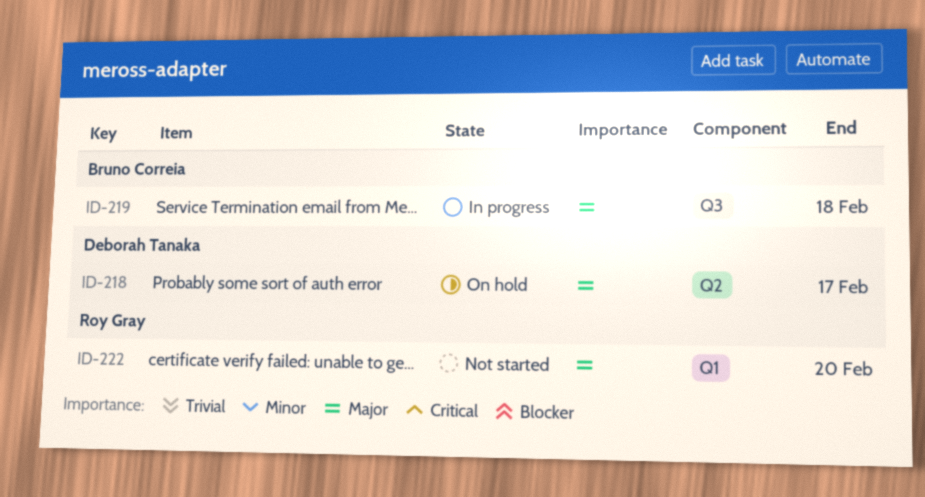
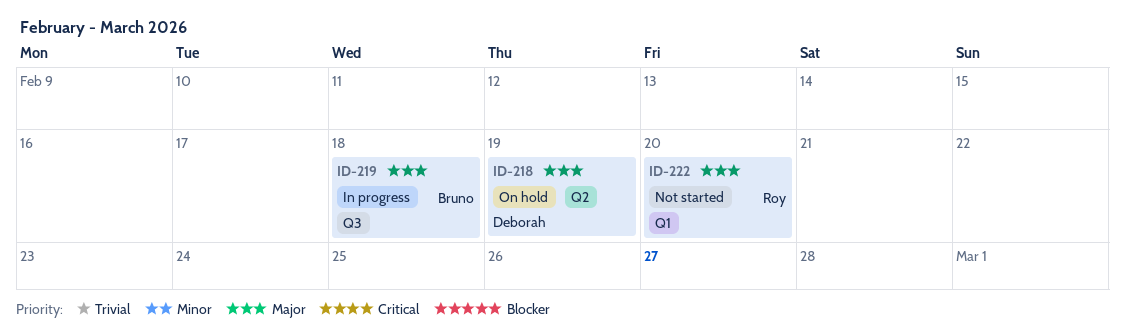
ID-218, due: Feb 17 -> Feb 19

